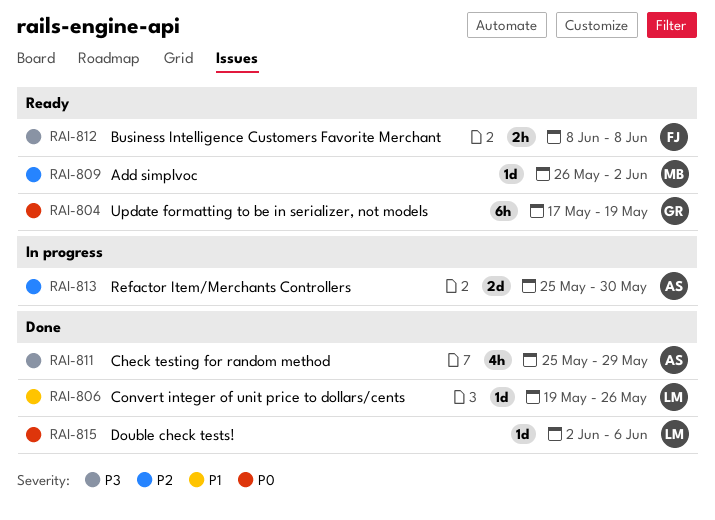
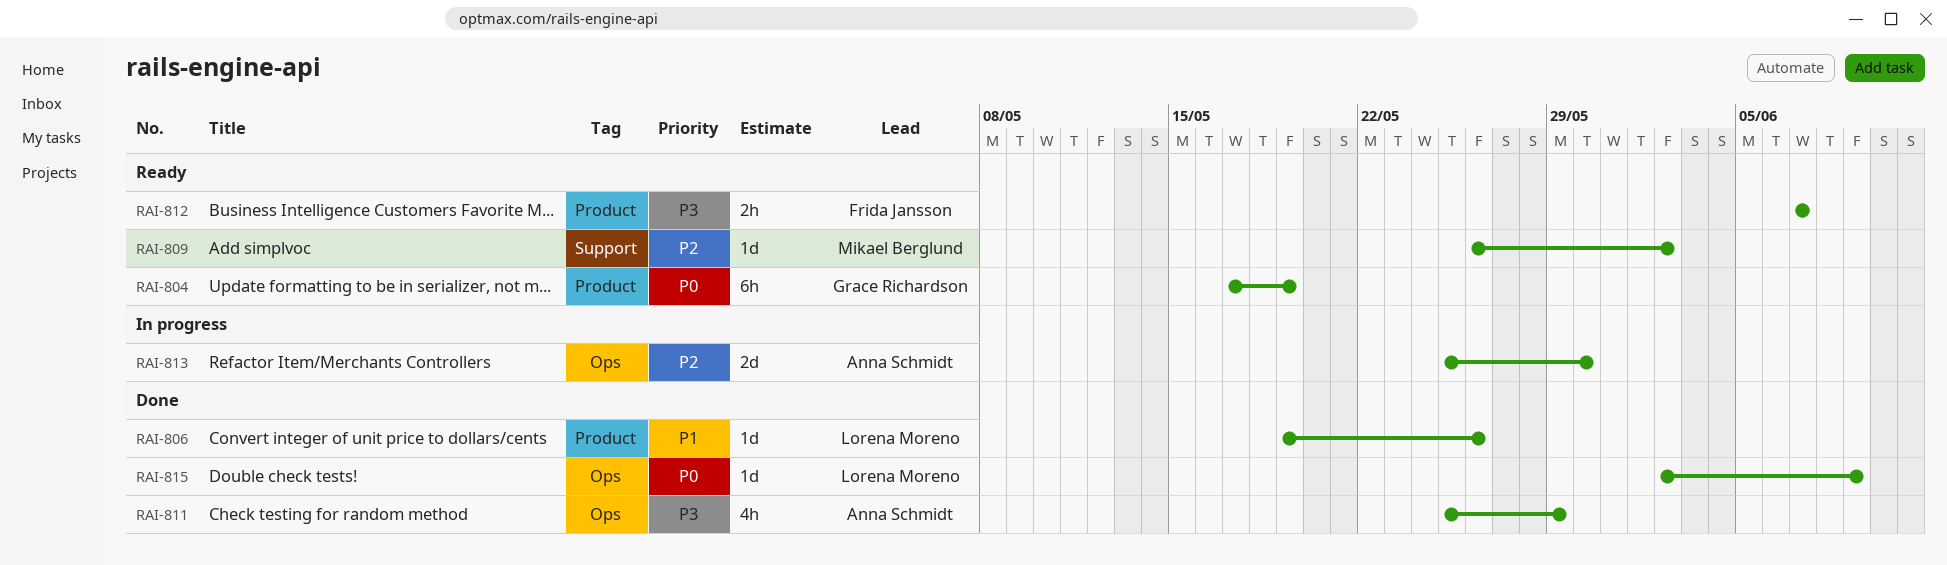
RAI-812, start: Jun 8 -> Jun 7
RAI-812, due: Jun 8 -> Jun 7
RAI-815, due: Jun 6 -> Jun 9

